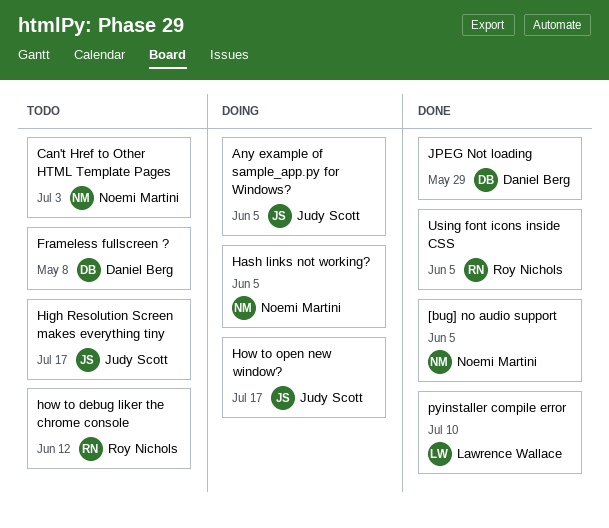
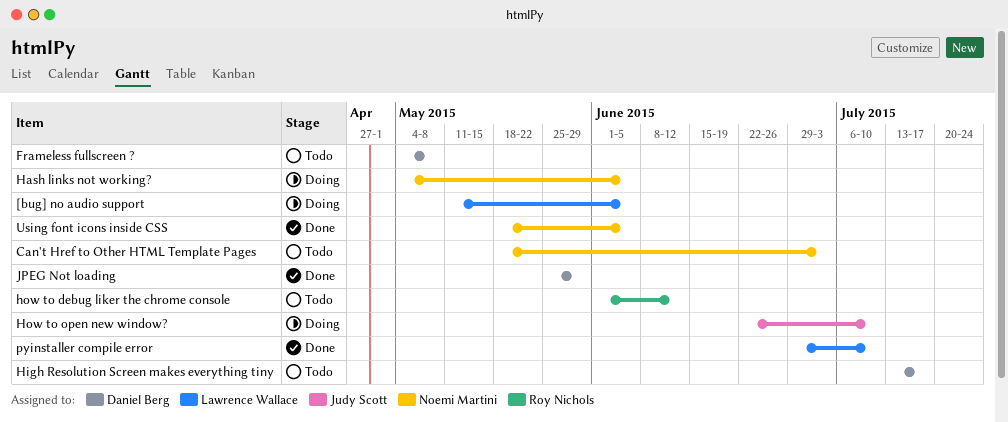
[bug] no audio support, status: Done -> Doing
[bug] no audio support, owner: Noemi Martini -> Lawrence Wallace
Any example of sample_app.py for Windows?: present -> none
High Resolution Screen makes everything tiny, owner: Judy Scott -> Daniel Berg
How to open new window?, due: Jul 17 -> Jul 10
Using font icons inside CSS, owner: Roy Nichols -> Noemi Martini

